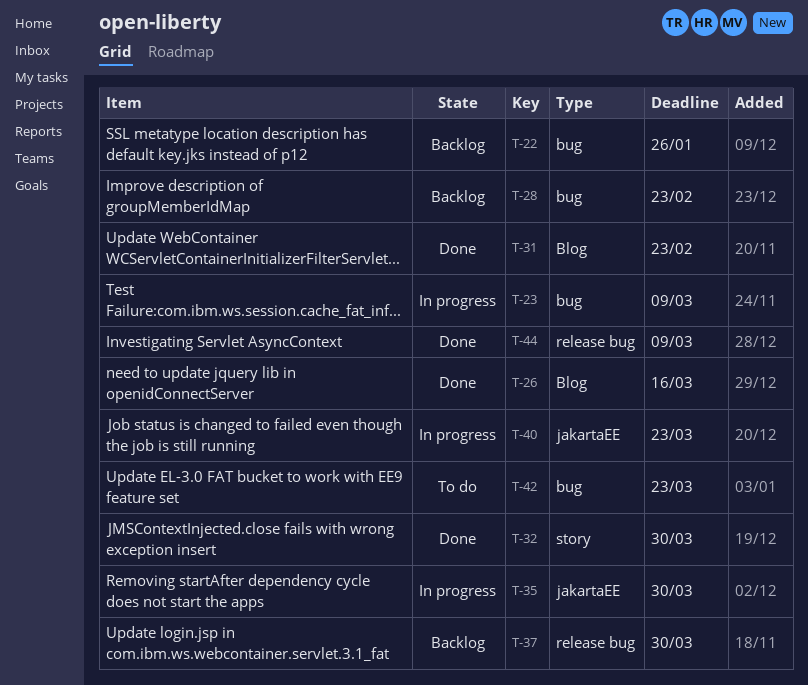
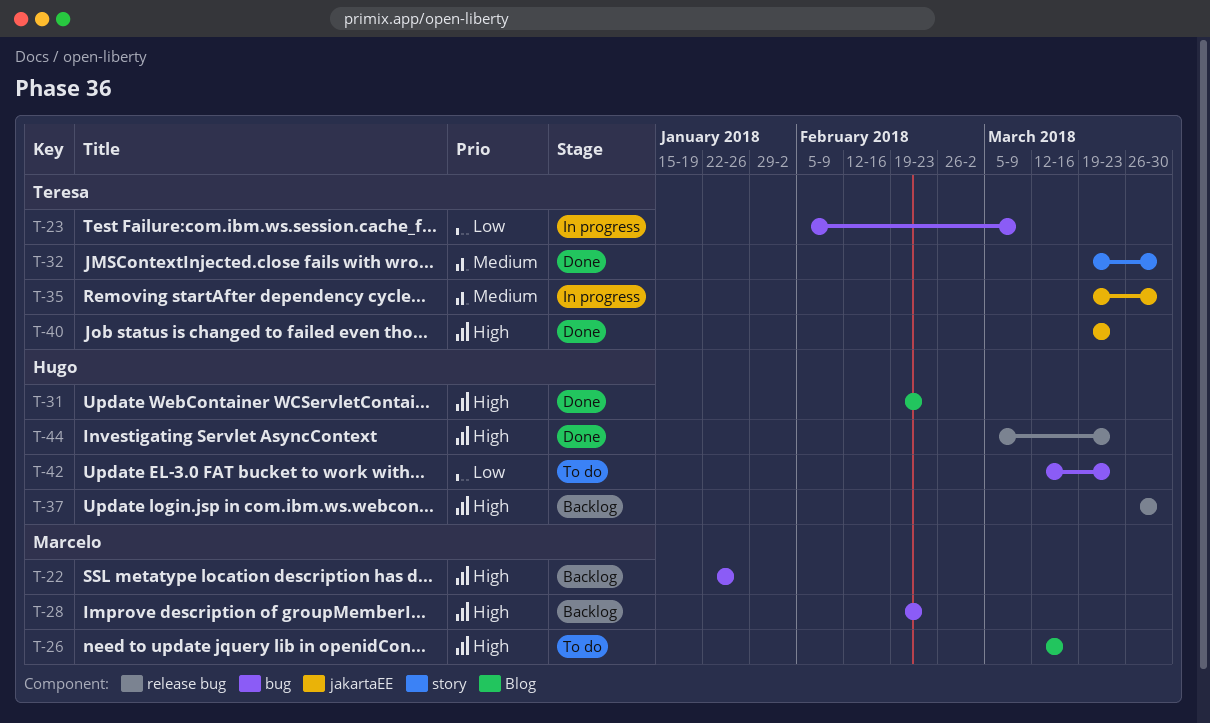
T-26, status: Done -> To do
T-40, status: In progress -> Done
T-44, due: Mar 9 -> Mar 23

